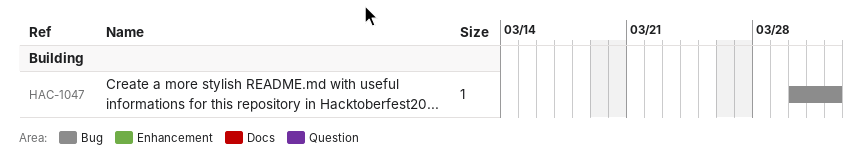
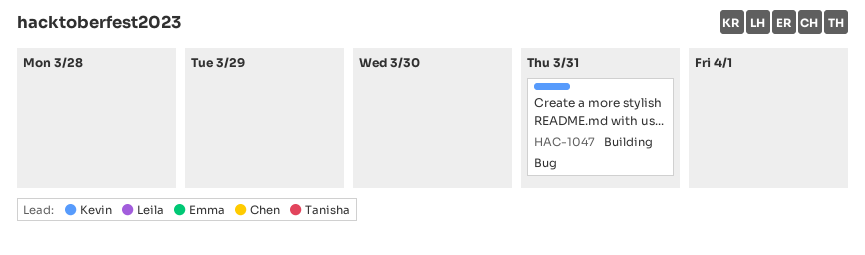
HAC-1047, due: Apr 1 -> Mar 31

